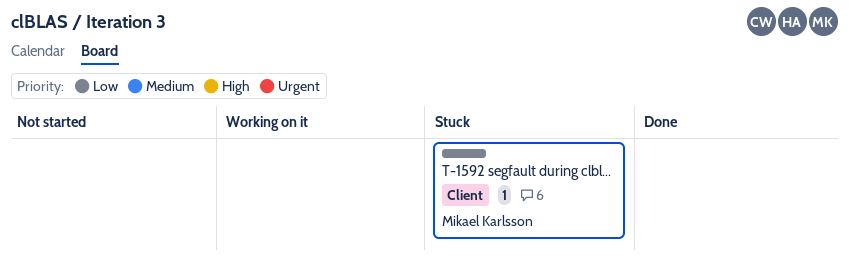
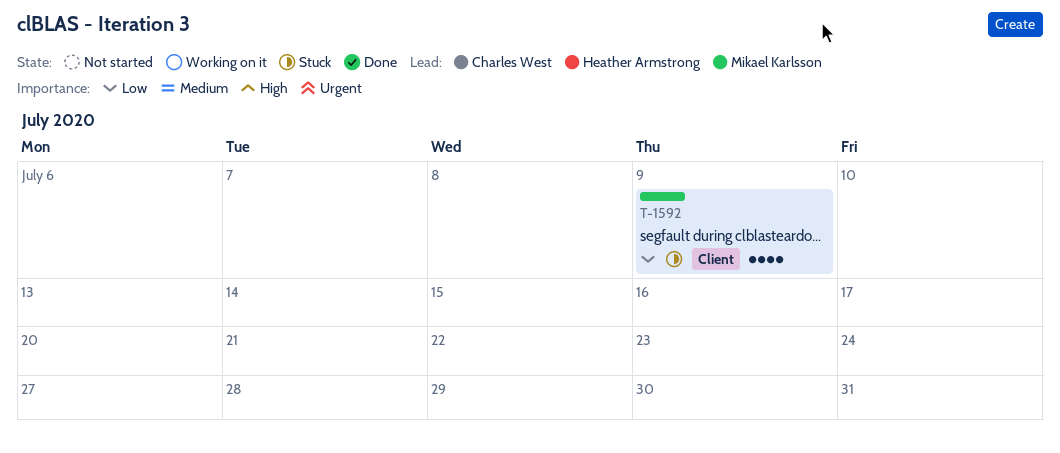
T-1592, estimate: 1 -> 4

